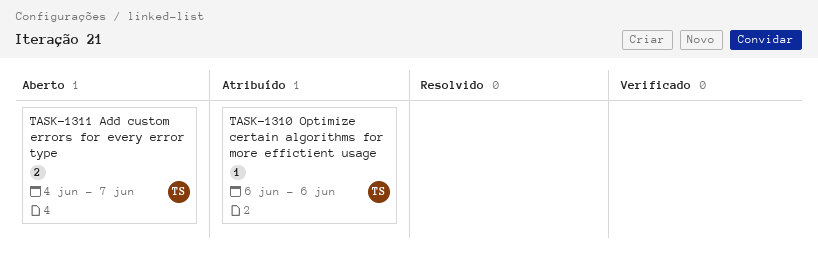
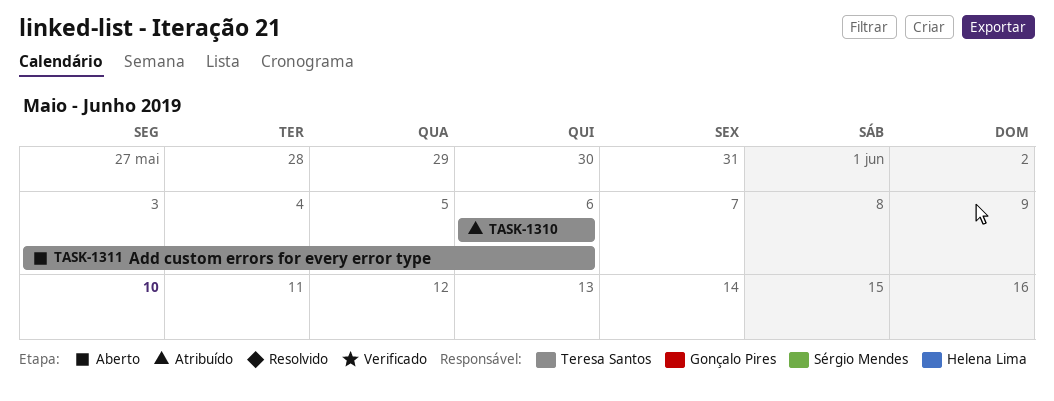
TASK-1311, start: Jun 4 -> Jun 3
TASK-1311, due: Jun 7 -> Jun 6

